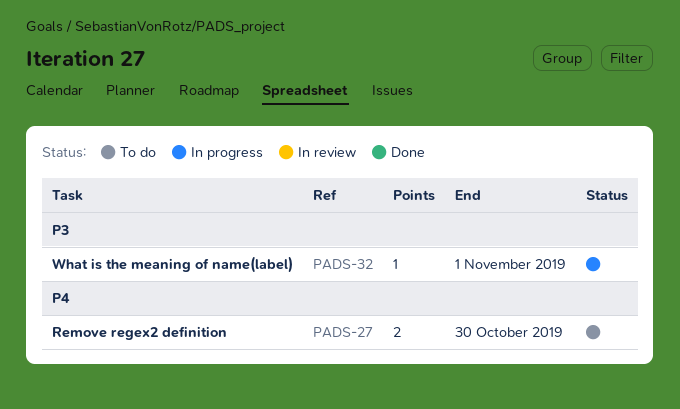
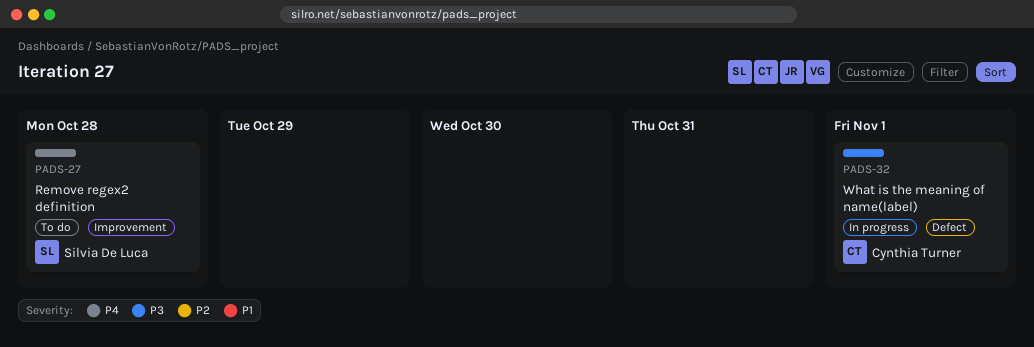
PADS-27, due: Oct 30 -> Oct 28

